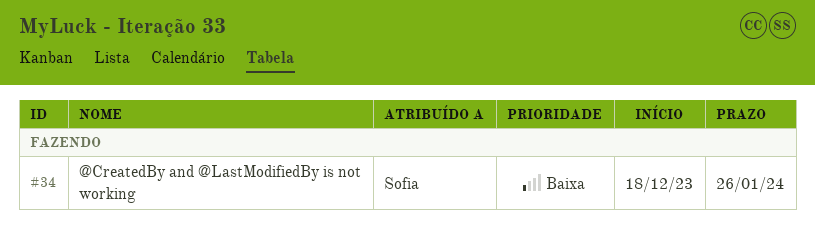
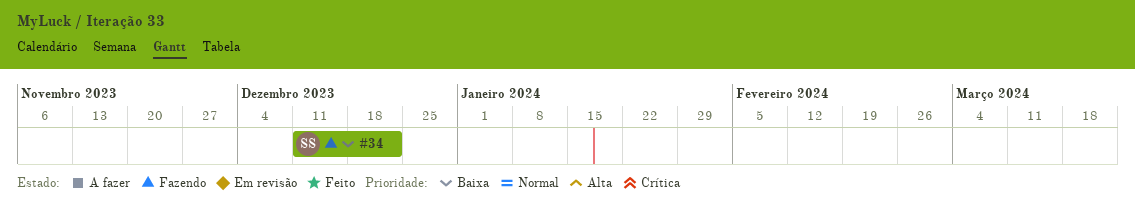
#34, start: Dec 18 -> Dec 11
#34, due: Jan 26 -> Dec 22

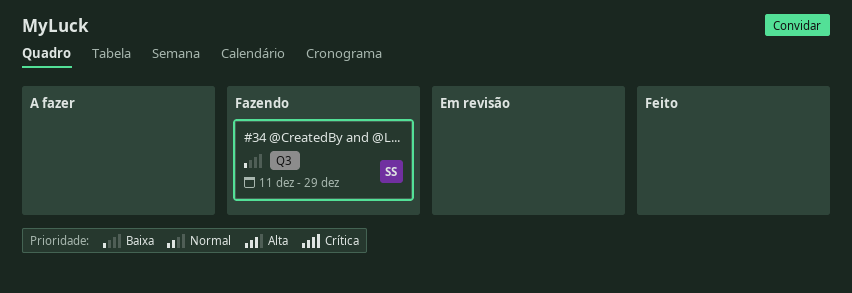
#34, due: Dec 22 -> Dec 29

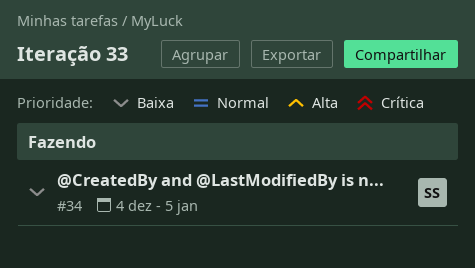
#34, start: Dec 11 -> Dec 4
#34, due: Dec 29 -> Jan 5

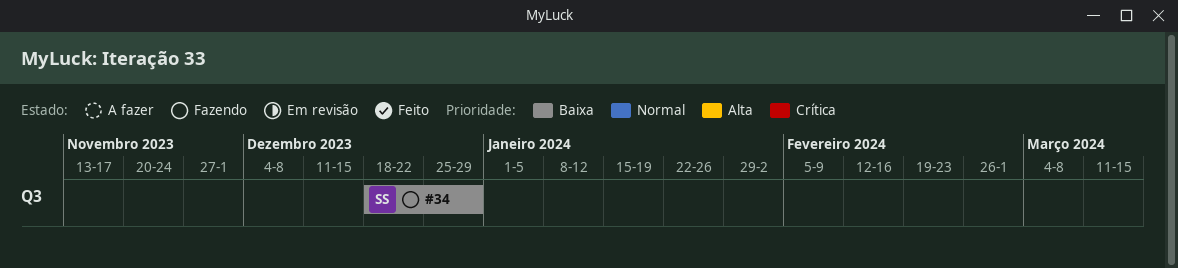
#34, start: Dec 4 -> Dec 18
#34, due: Jan 5 -> Dec 29

